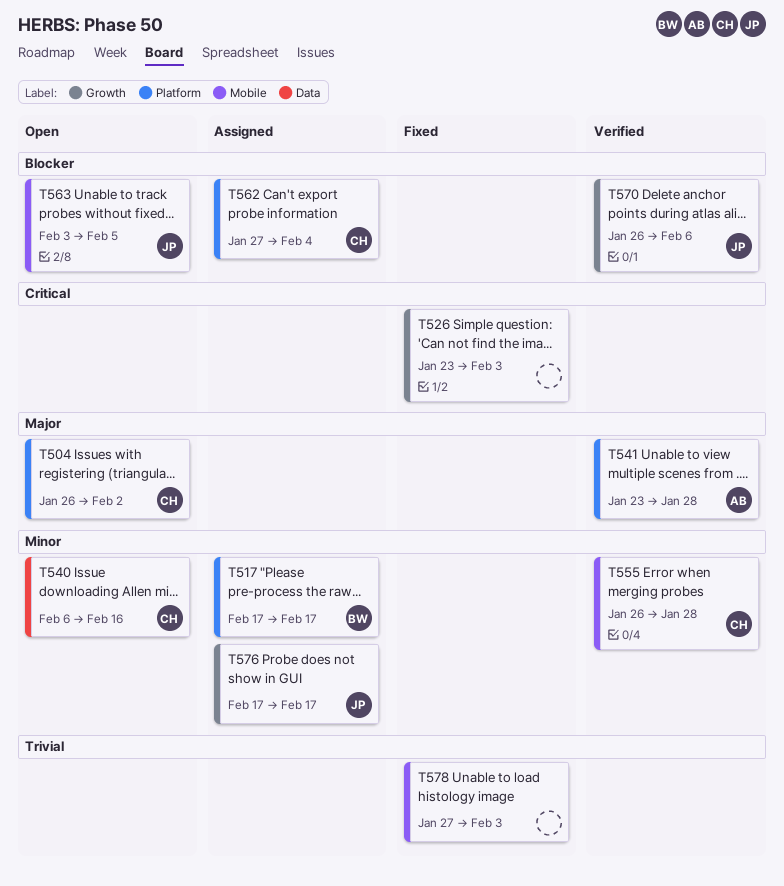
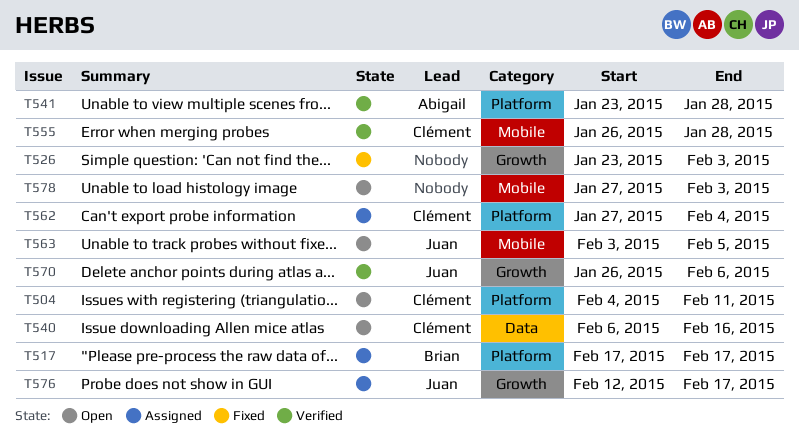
T504, start: Jan 26 -> Feb 4
T504, due: Feb 2 -> Feb 11
T576, start: Feb 17 -> Feb 12
T578, status: Fixed -> Open

